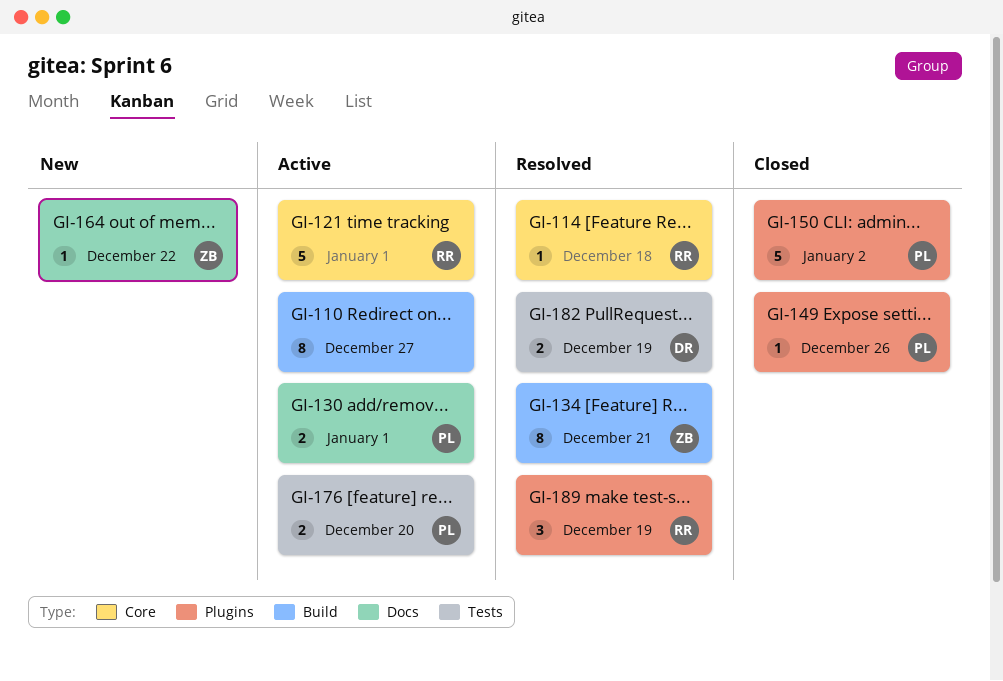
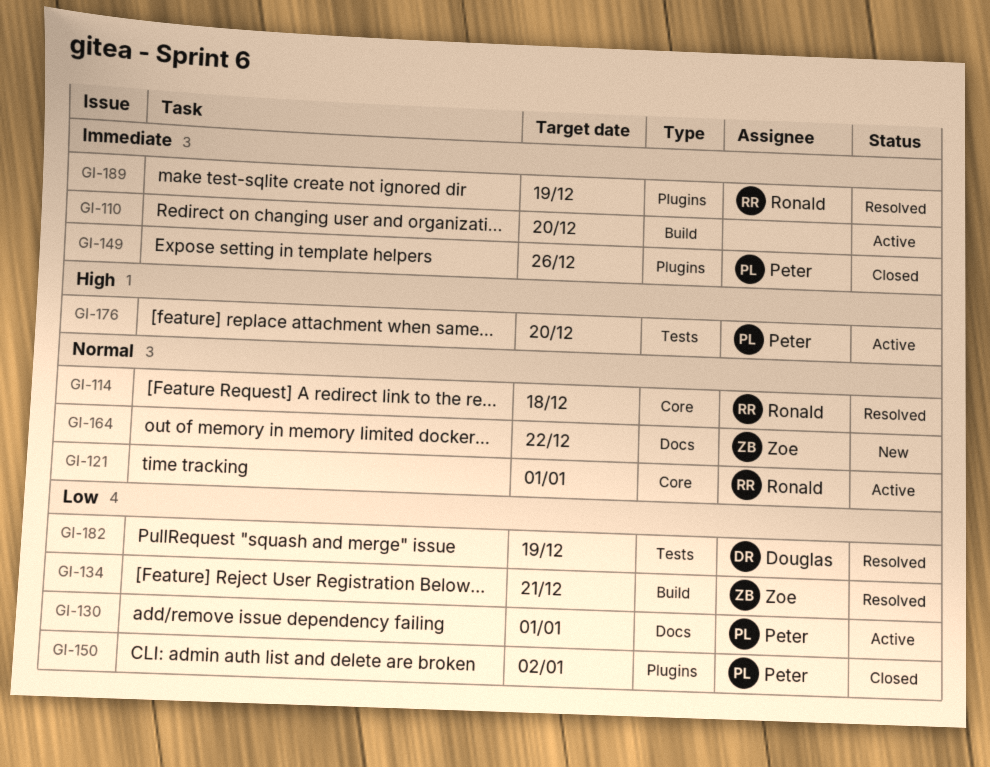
GI-110, due: Dec 27 -> Dec 20

